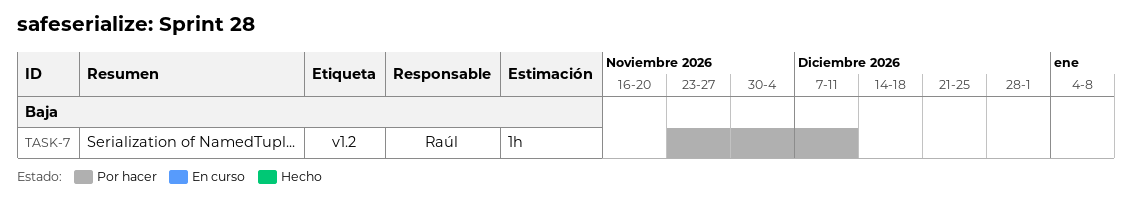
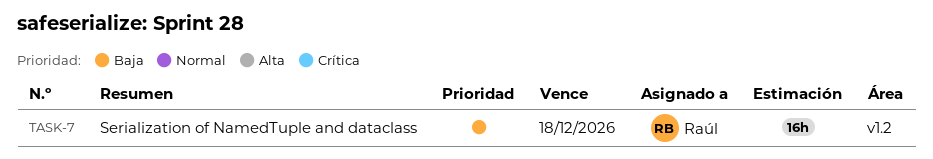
TASK-7, estimate: 1h -> 16h
TASK-7, due: Dec 11 -> Dec 18

